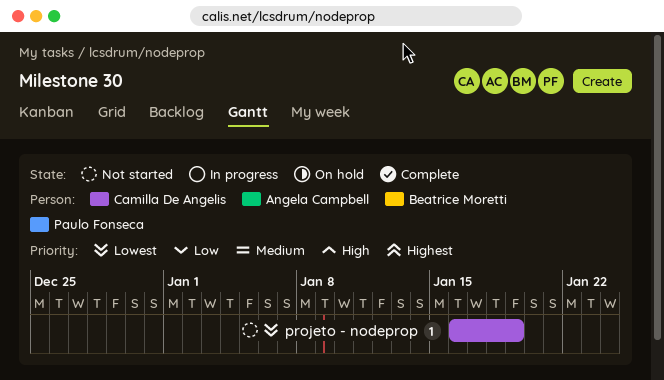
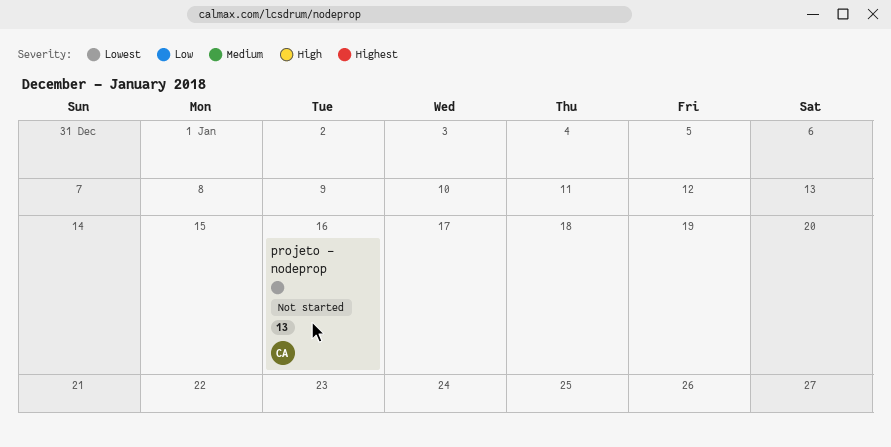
projeto - nodeprop, estimate: 1 -> 13
projeto - nodeprop, due: Jan 19 -> Jan 16

